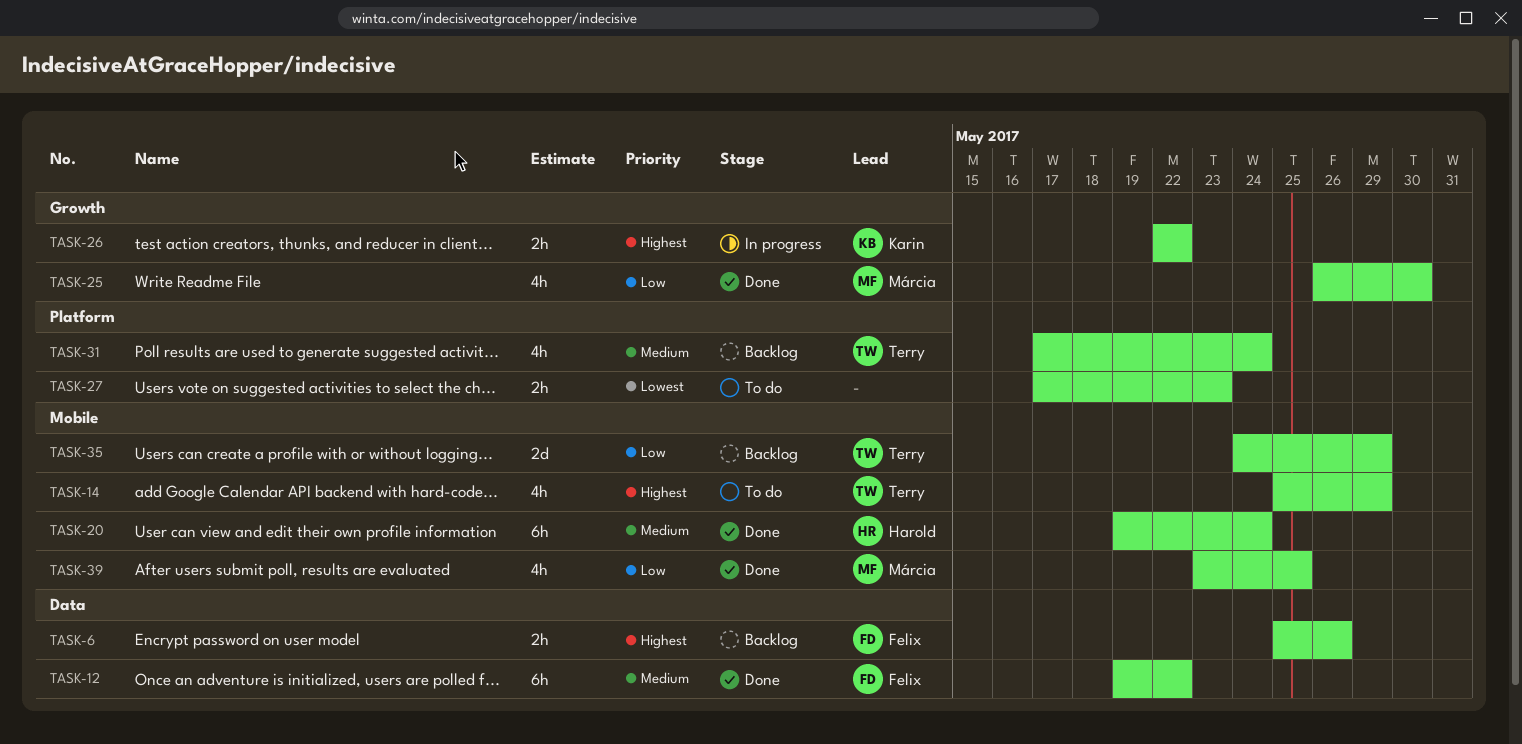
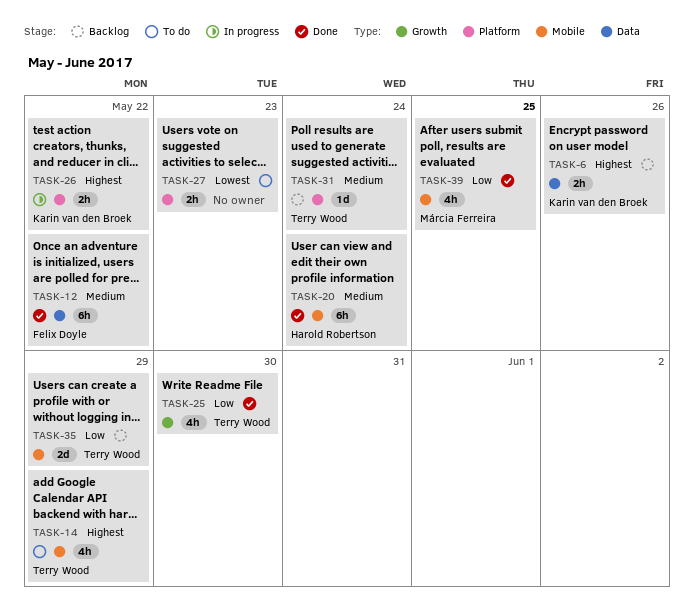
TASK-6, owner: Felix Doyle -> Karin van den Broek
TASK-25, owner: Márcia Ferreira -> Terry Wood
TASK-26, label: Growth -> Platform
TASK-31, estimate: 4h -> 1d

